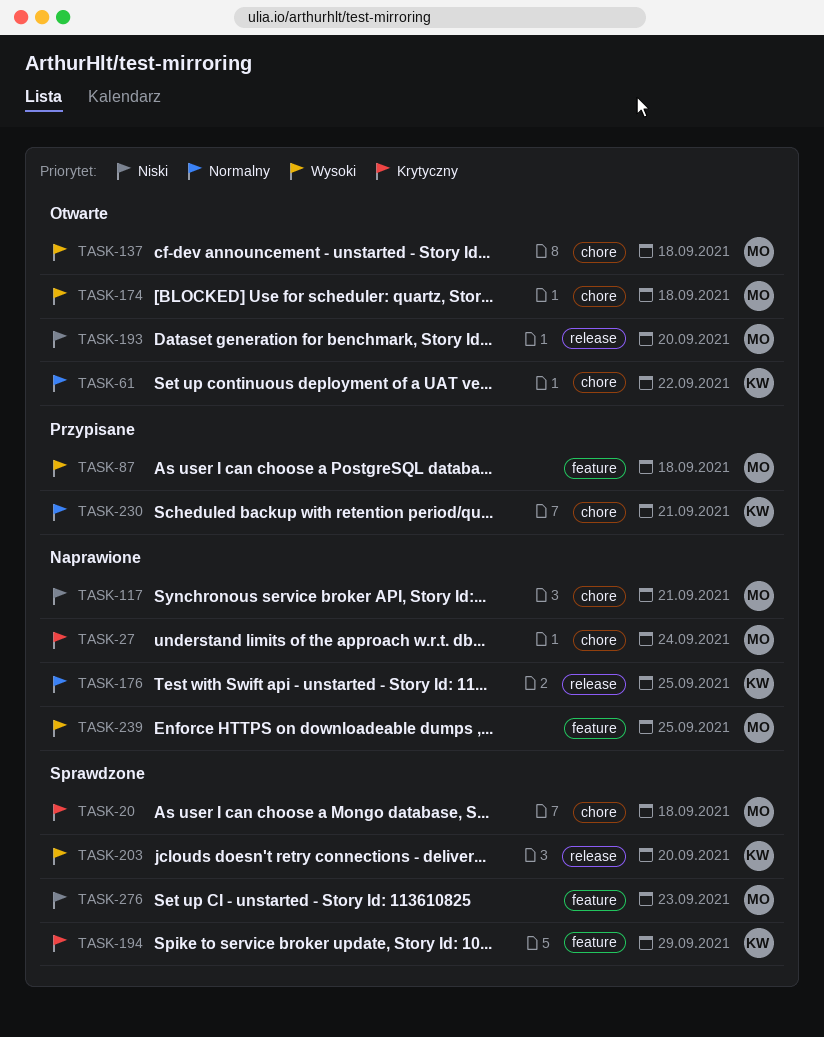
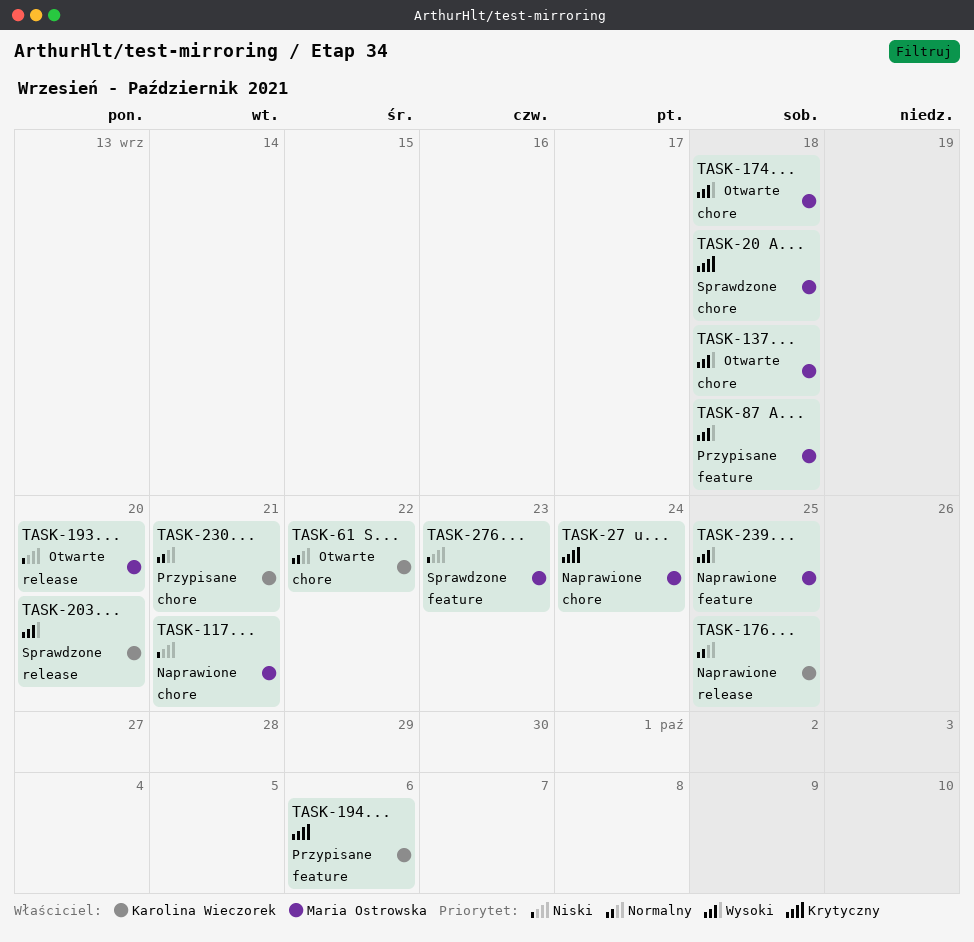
TASK-194, status: Sprawdzone -> Przypisane
TASK-194, due: Sep 29 -> Oct 6

